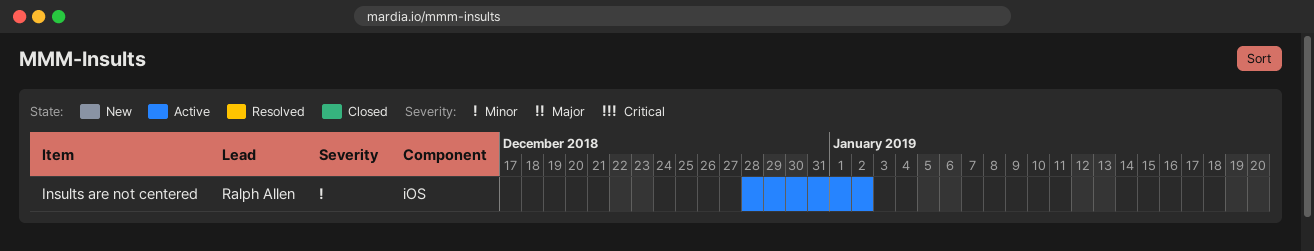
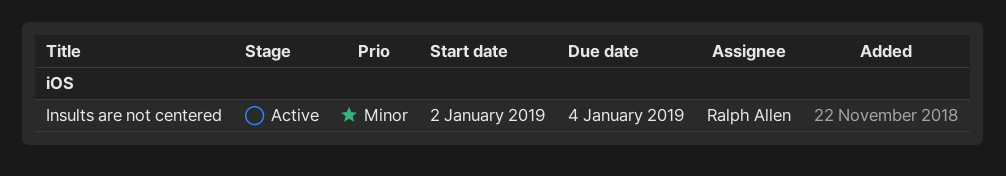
Insults are not centered, start: Dec 28 -> Jan 2
Insults are not centered, due: Jan 2 -> Jan 4

